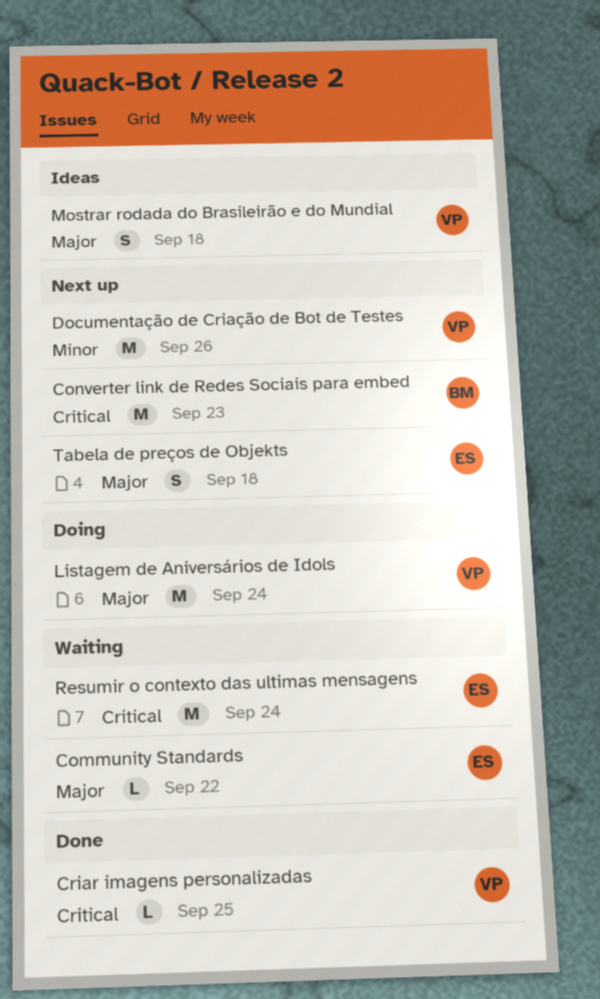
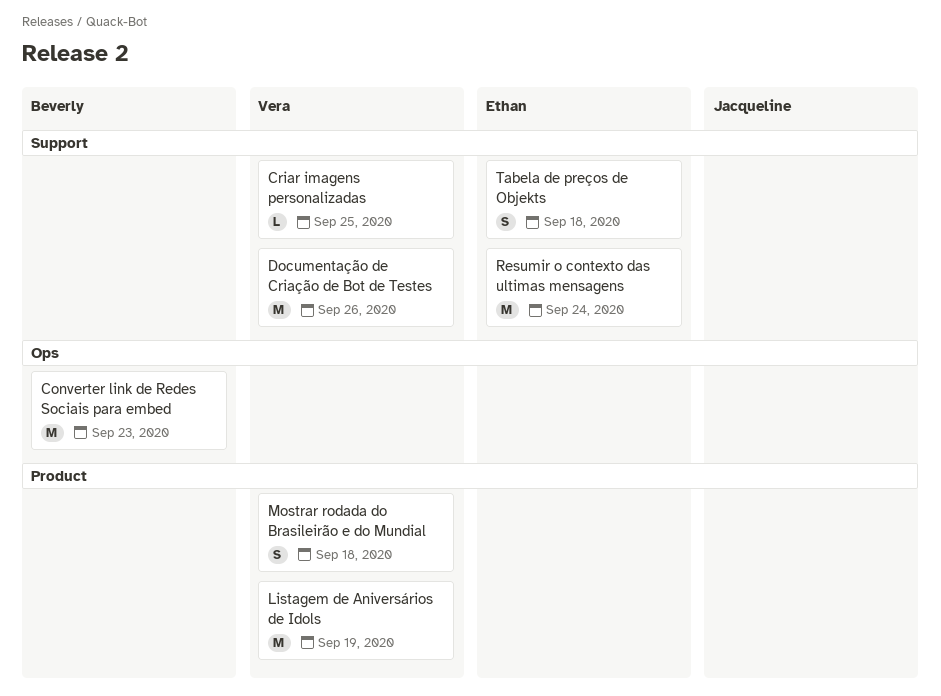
Community Standards: present -> none
Listagem de Aniversários de Idols, due: Sep 24 -> Sep 19

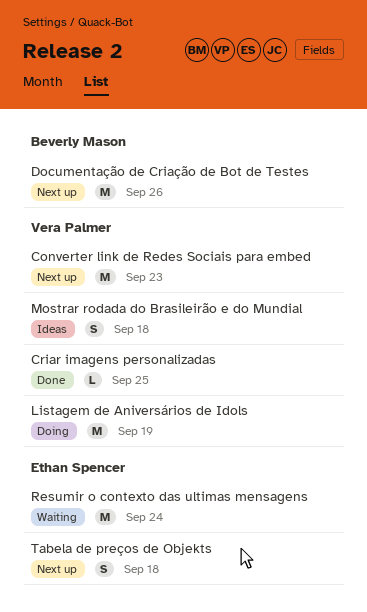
Converter link de Redes Sociais para embed, owner: Beverly Mason -> Vera Palmer
Documentação de Criação de Bot de Testes, owner: Vera Palmer -> Beverly Mason

